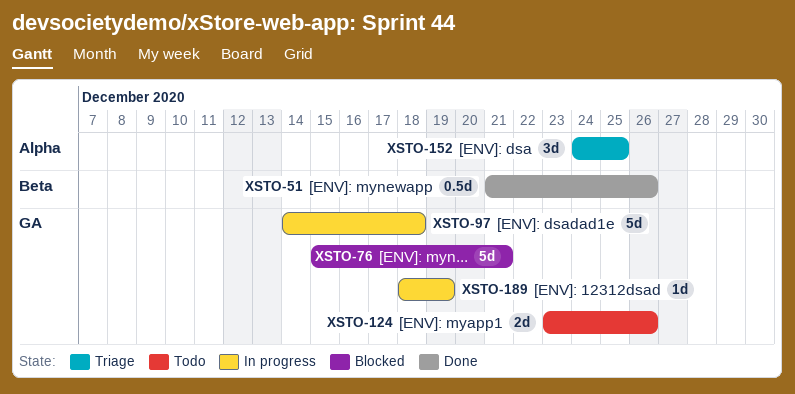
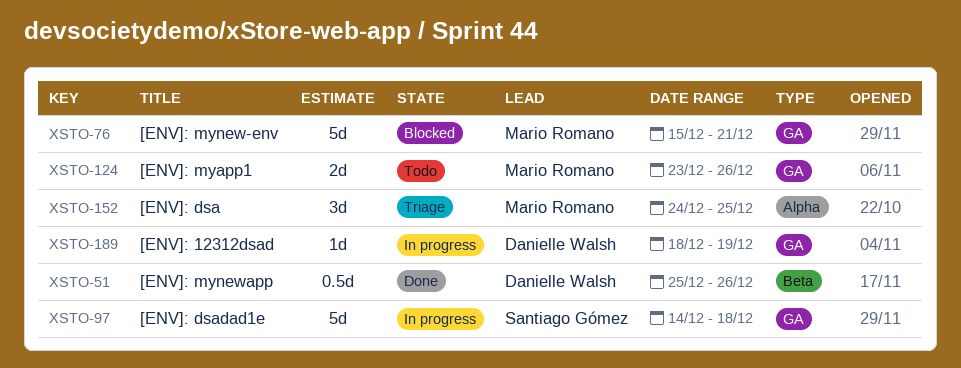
XSTO-51, start: Dec 21 -> Dec 25

